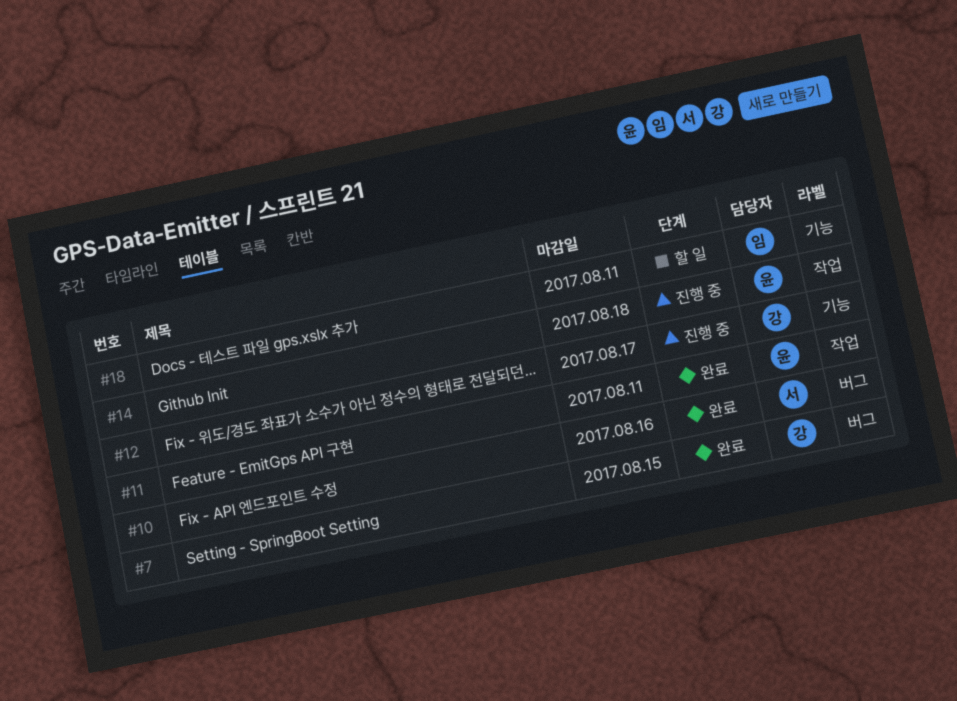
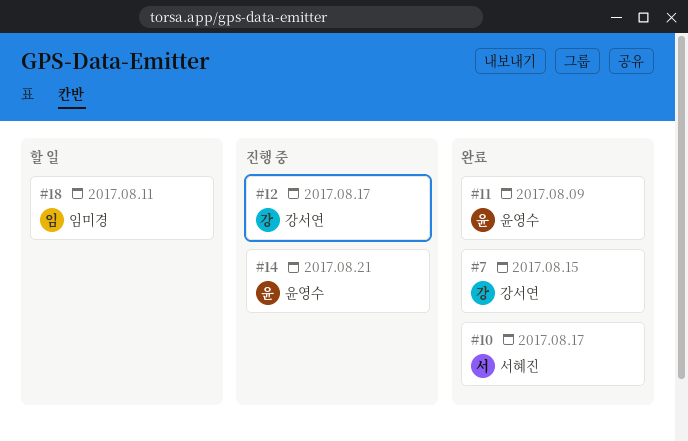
#10, due: Aug 16 -> Aug 17
#11, due: Aug 11 -> Aug 9
#14, due: Aug 18 -> Aug 21

